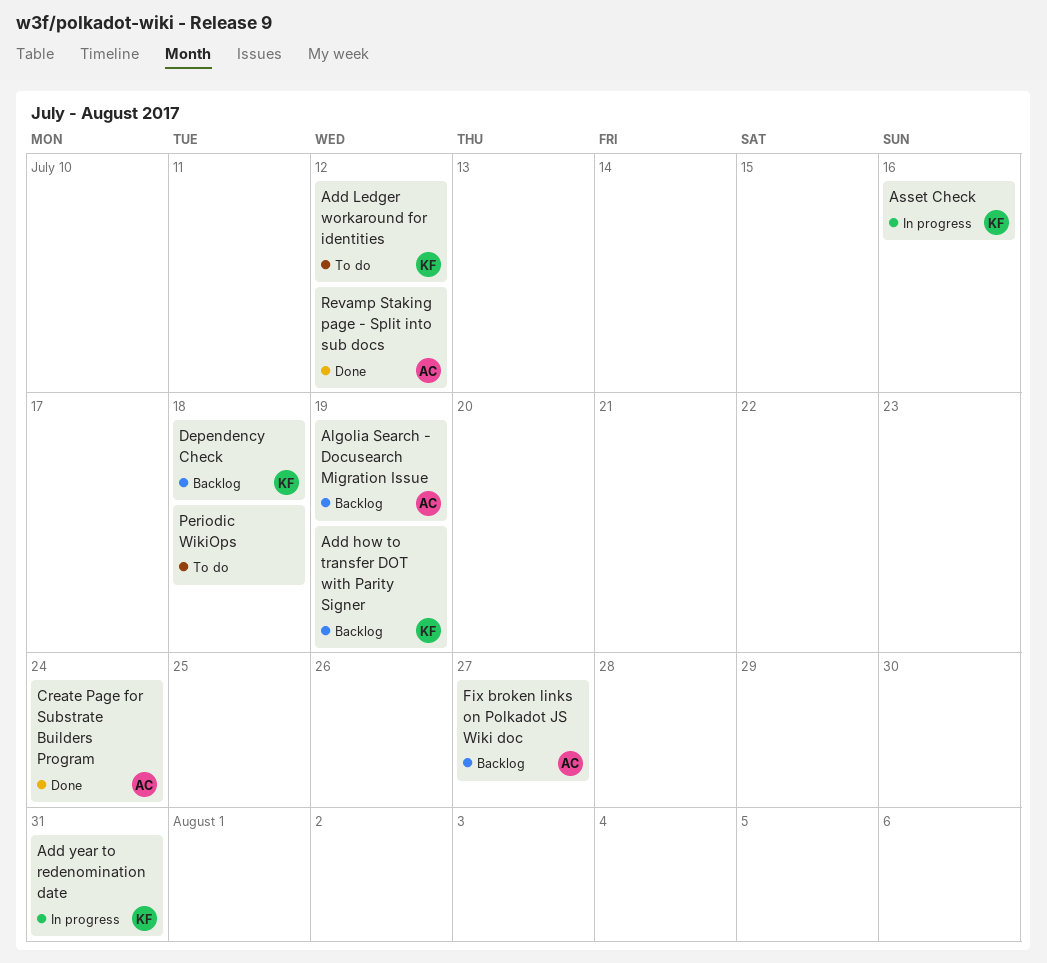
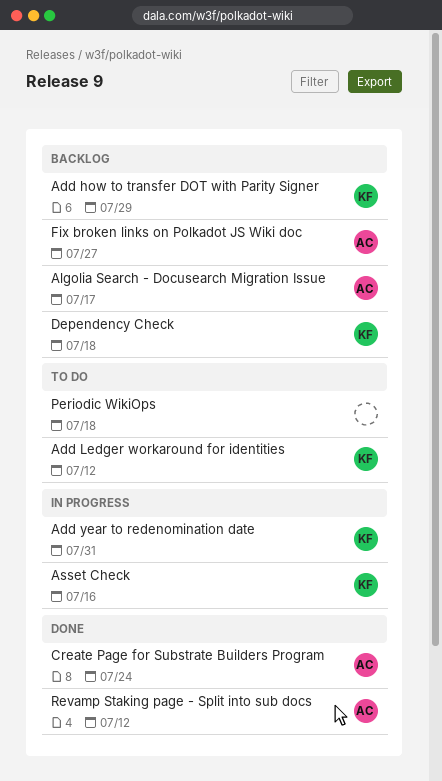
Add how to transfer DOT with Parity Signer, due: Jul 19 -> Jul 29
Algolia Search - Docusearch Migration Issue, due: Jul 19 -> Jul 17

